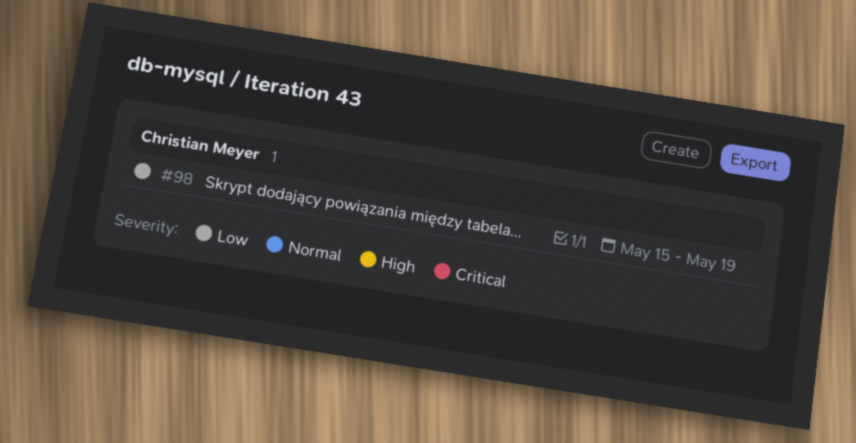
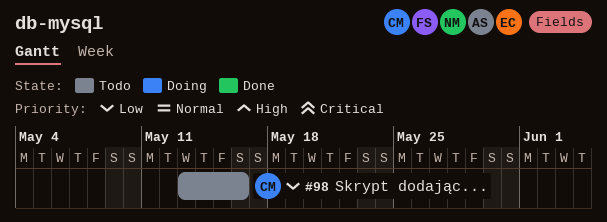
#98, start: May 15 -> May 13
#98, due: May 19 -> May 16

